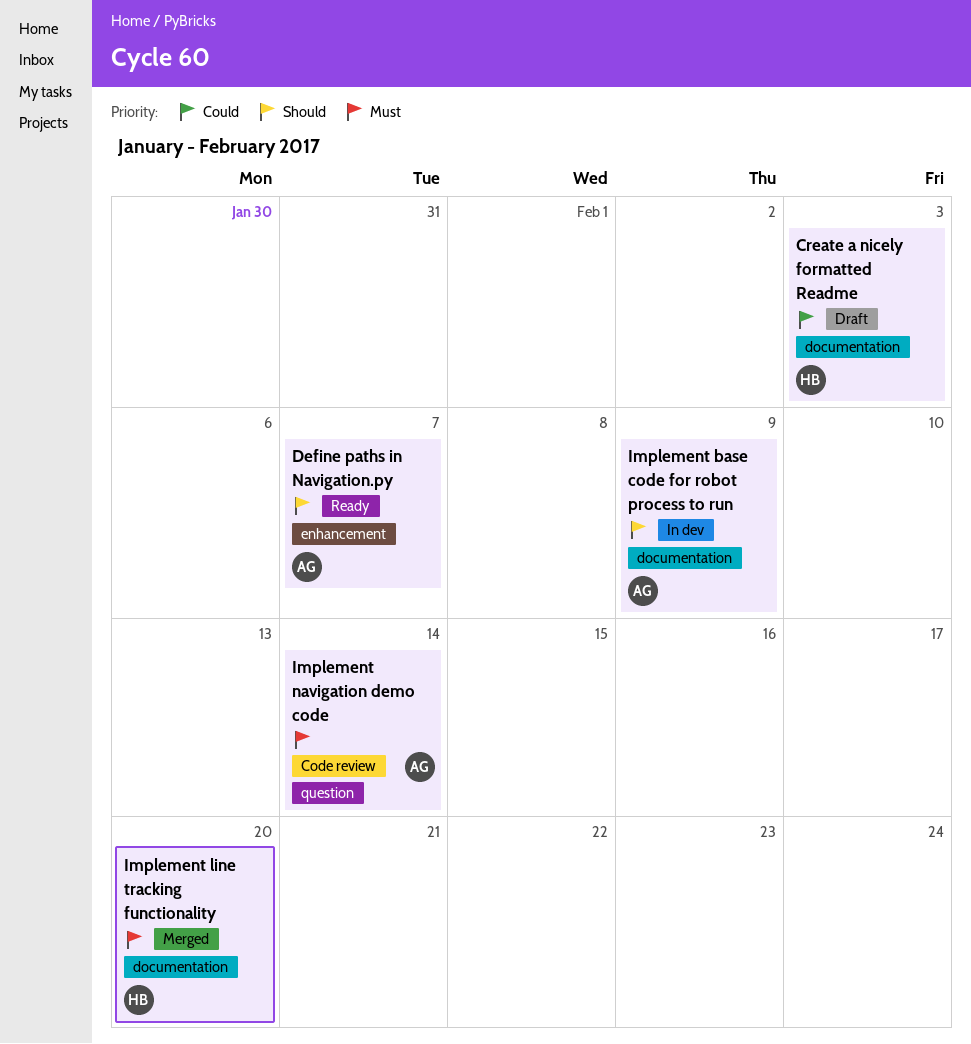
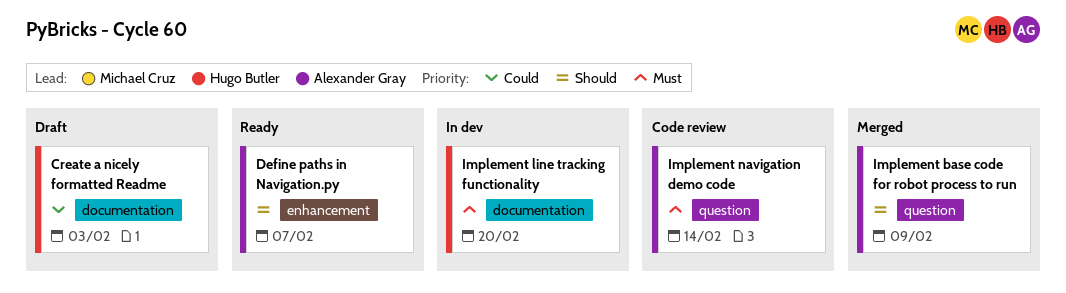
Implement base code for robot process to run, status: In dev -> Merged
Implement base code for robot process to run, label: documentation -> question
Implement line tracking functionality, status: Merged -> In dev

